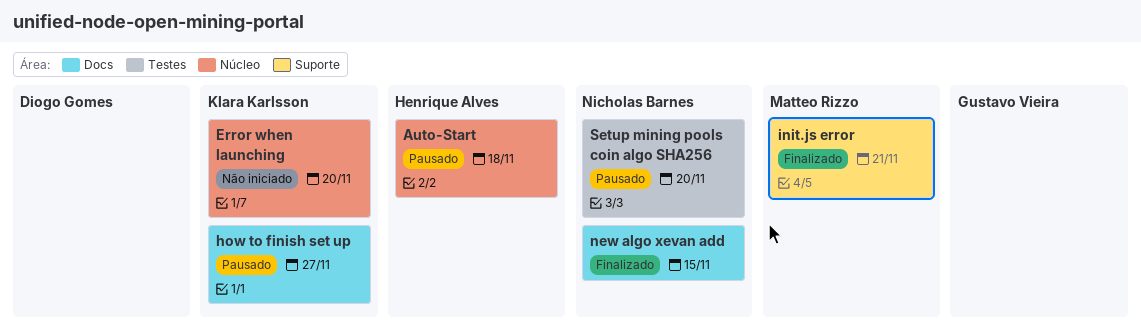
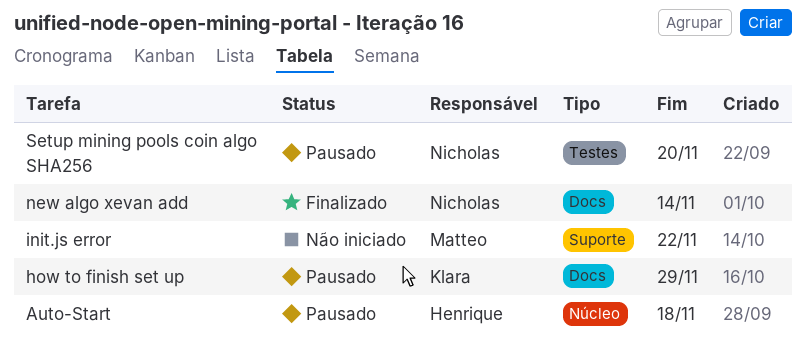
Error when launching: present -> none
how to finish set up, due: Nov 27 -> Nov 29
init.js error, status: Finalizado -> Não iniciado
init.js error, due: Nov 21 -> Nov 22
new algo xevan add, due: Nov 15 -> Nov 14

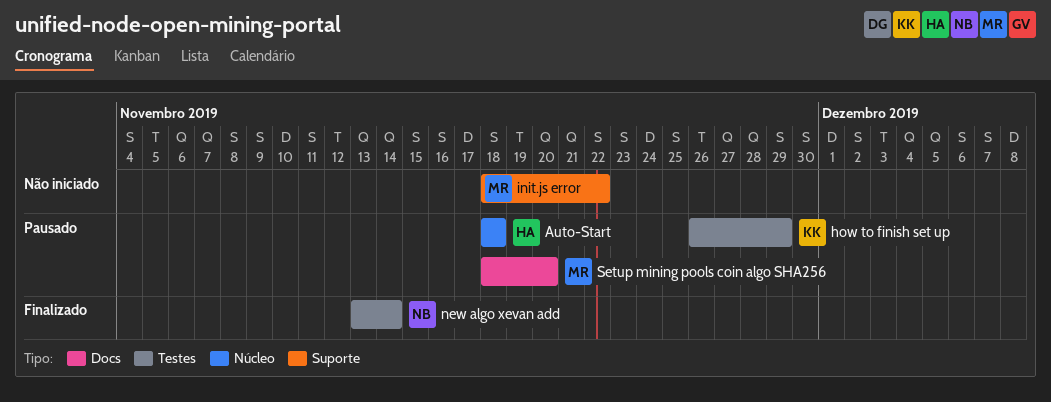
how to finish set up, label: Docs -> Testes
new algo xevan add, label: Docs -> Testes
Setup mining pools coin algo SHA256, owner: Nicholas -> Matteo
Setup mining pools coin algo SHA256, label: Testes -> Docs

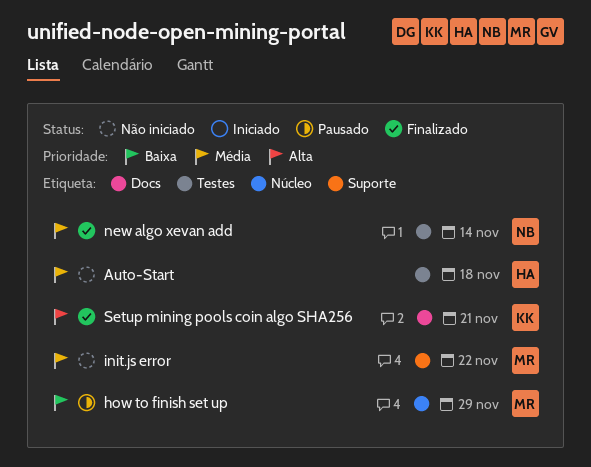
Auto-Start, status: Pausado -> Não iniciado
Auto-Start, label: Núcleo -> Testes
how to finish set up, owner: KK -> MR
how to finish set up, label: Testes -> Núcleo
Setup mining pools coin algo SHA256, status: Pausado -> Finalizado
Setup mining pools coin algo SHA256, owner: MR -> KK
Setup mining pools coin algo SHA256, due: Nov 20 -> Nov 21

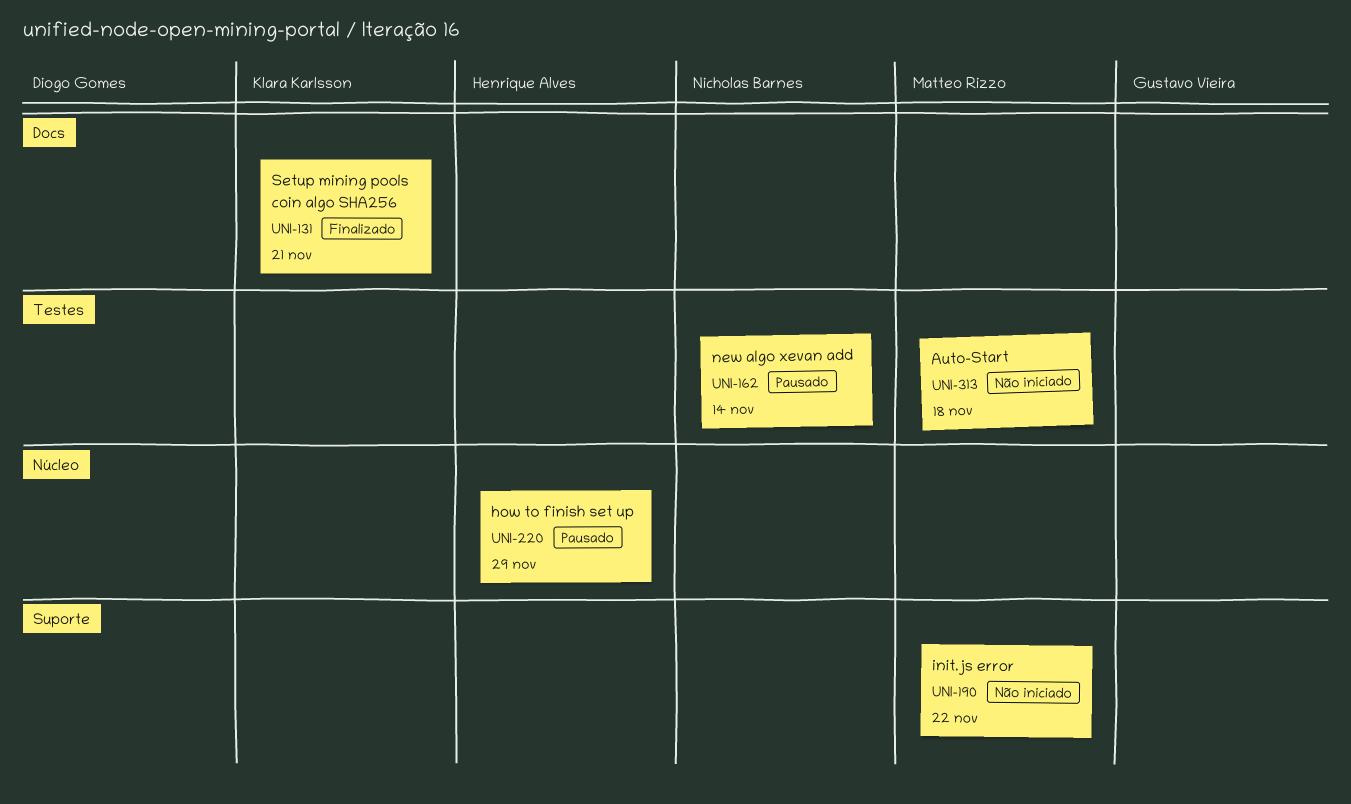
Auto-Start, owner: Henrique Alves -> Matteo Rizzo
how to finish set up, owner: Matteo Rizzo -> Henrique Alves
new algo xevan add, status: Finalizado -> Pausado

